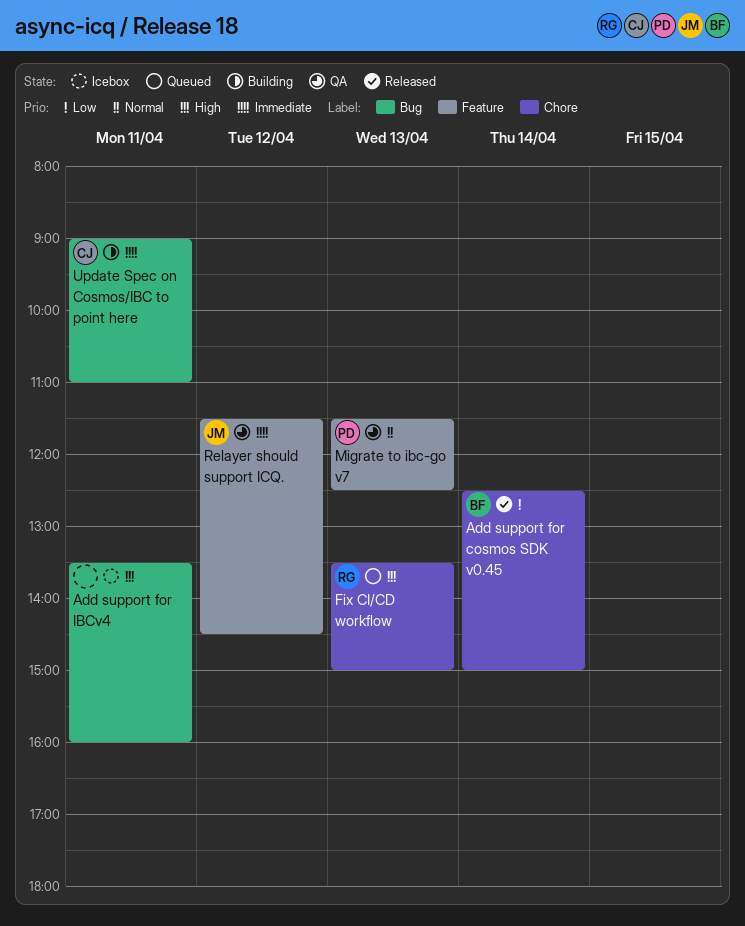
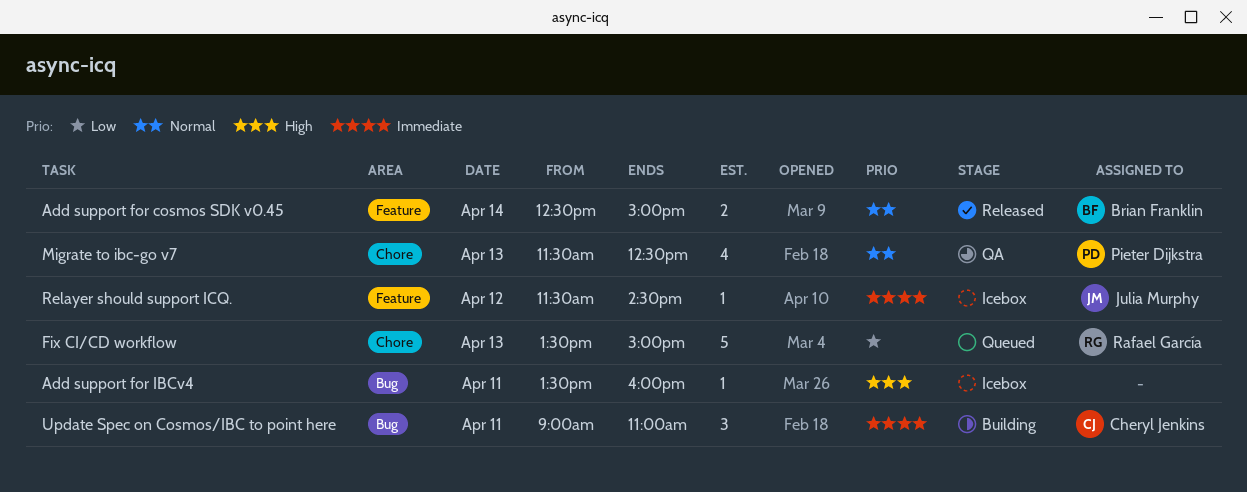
Add support for cosmos SDK v0.45, priority: Low -> Normal
Add support for cosmos SDK v0.45, label: Chore -> Feature
Fix CI/CD workflow, priority: High -> Low
Migrate to ibc-go v7, label: Feature -> Chore
Relayer should support ICQ., status: QA -> Icebox

